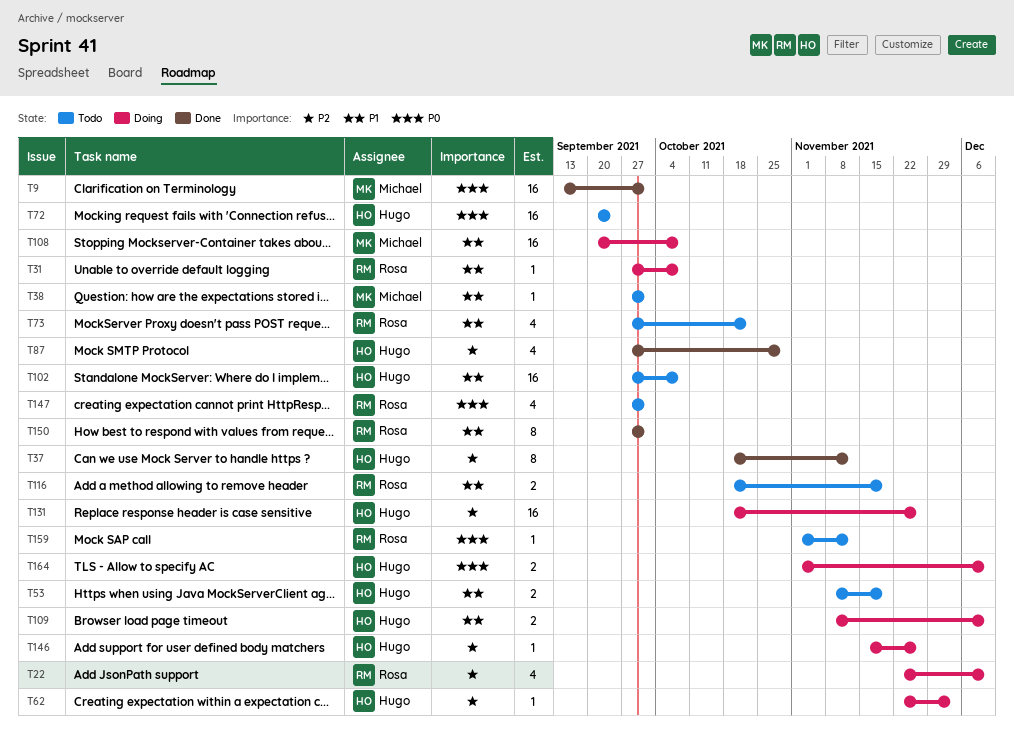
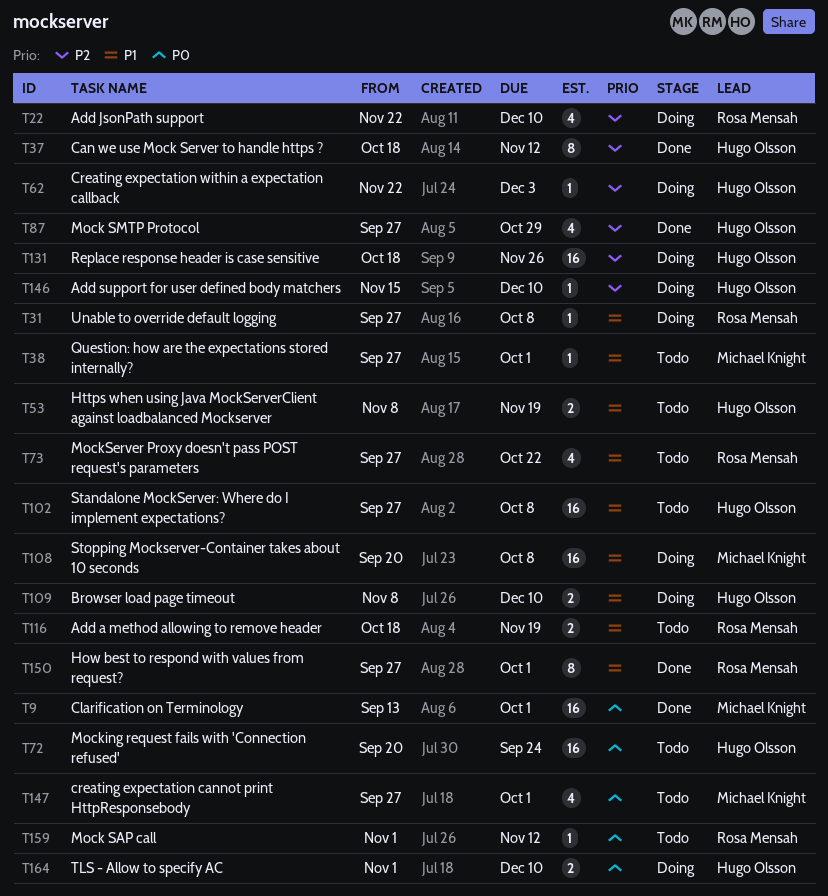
T146, due: Nov 26 -> Dec 10
T147, owner: Rosa Mensah -> Michael Knight

